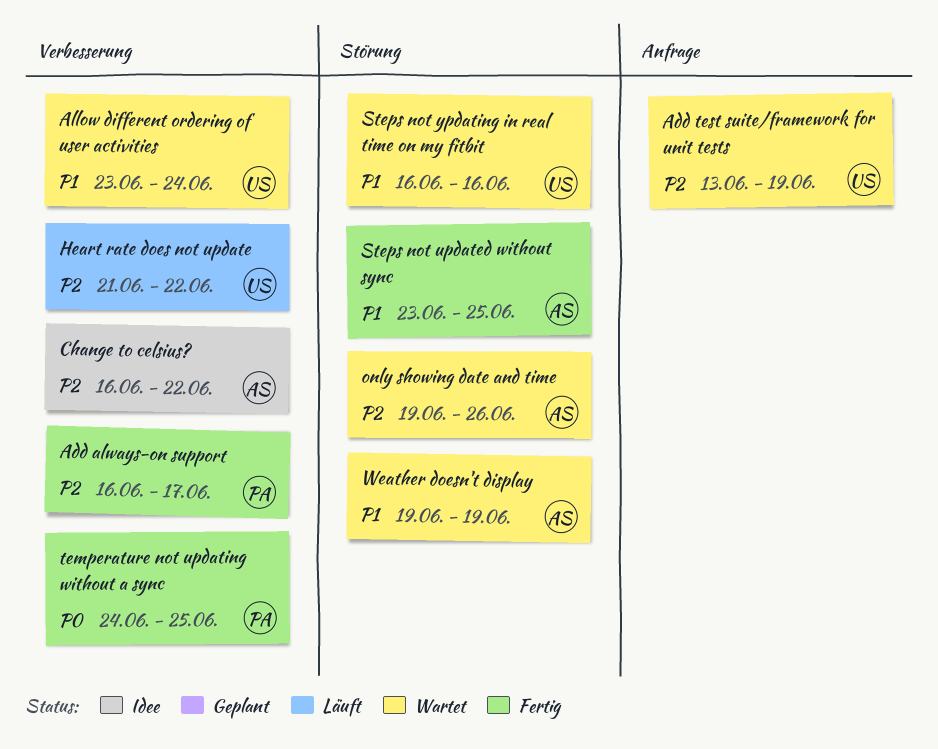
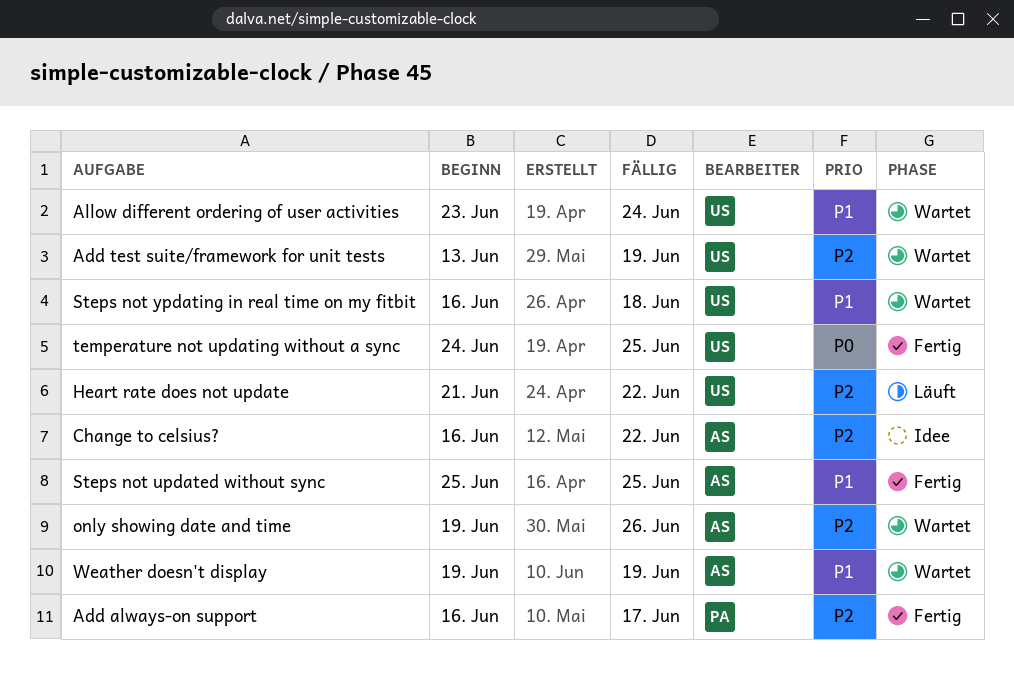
Steps not updated without sync, start: Jun 23 -> Jun 25
Steps not ypdating in real time on my fitbit, due: Jun 16 -> Jun 18
temperature not updating without a sync, owner: PA -> US

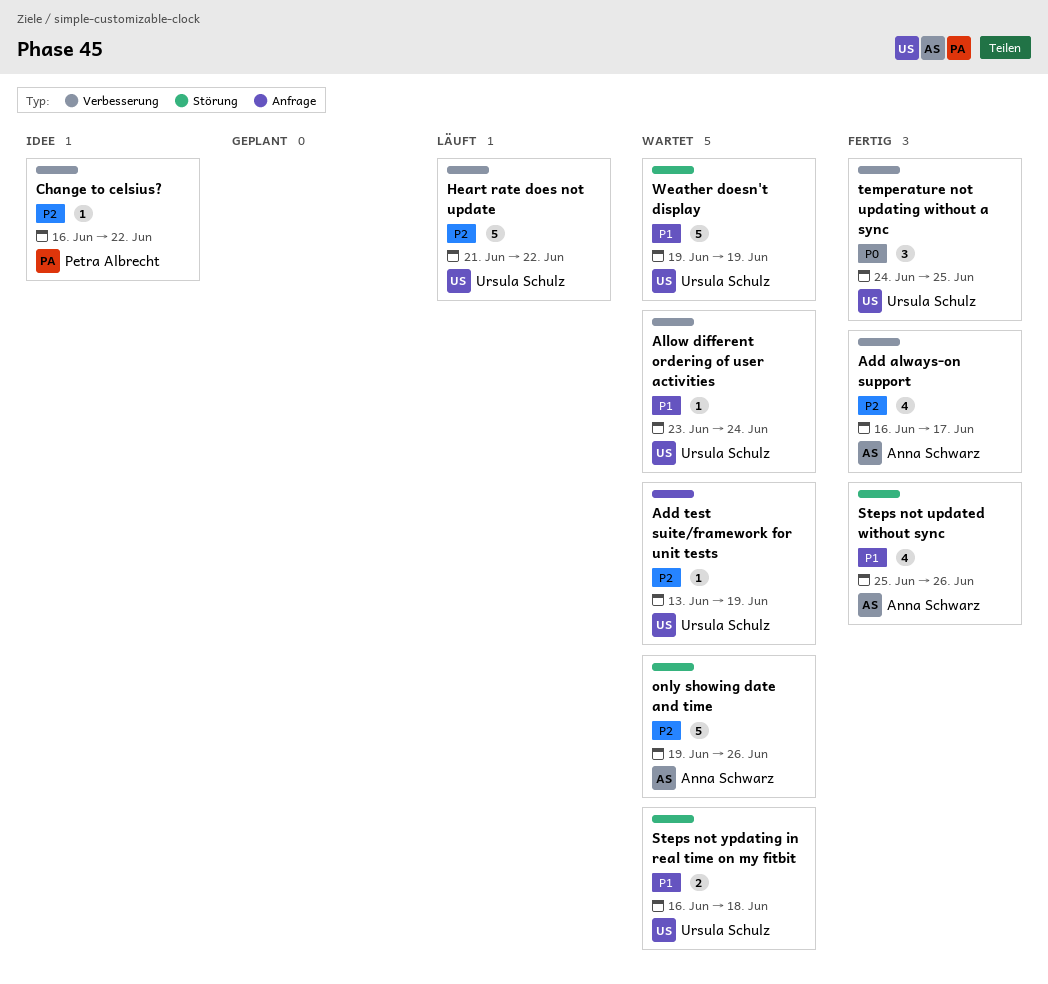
Add always-on support, owner: Petra Albrecht -> Anna Schwarz
Change to celsius?, owner: Anna Schwarz -> Petra Albrecht
Steps not updated without sync, due: Jun 25 -> Jun 26
Weather doesn't display, owner: Anna Schwarz -> Ursula Schulz

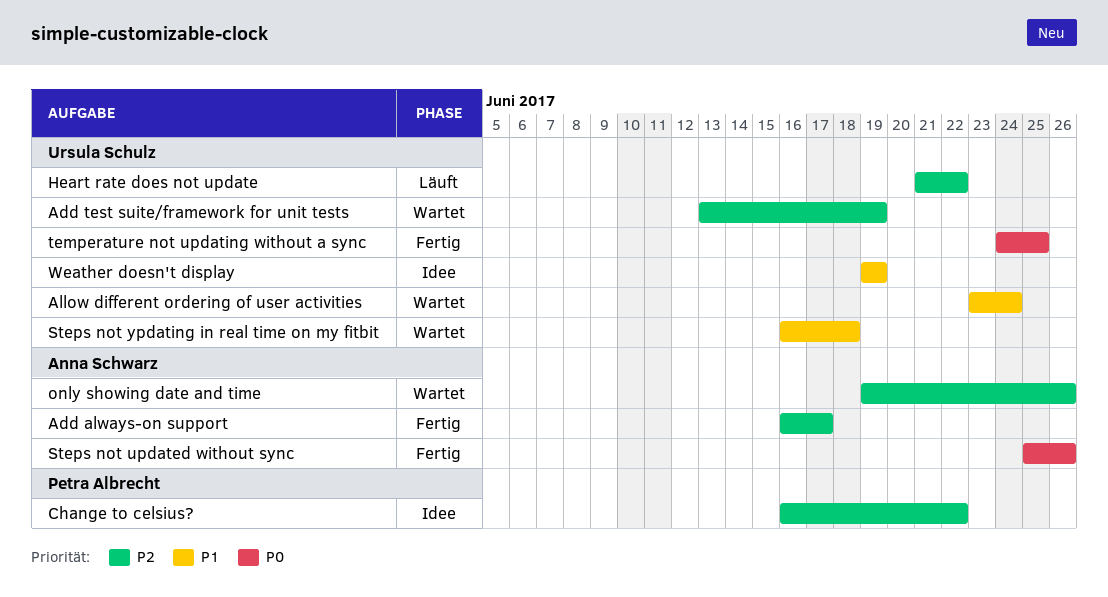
Steps not updated without sync, priority: P1 -> P0
Weather doesn't display, status: Wartet -> Idee

